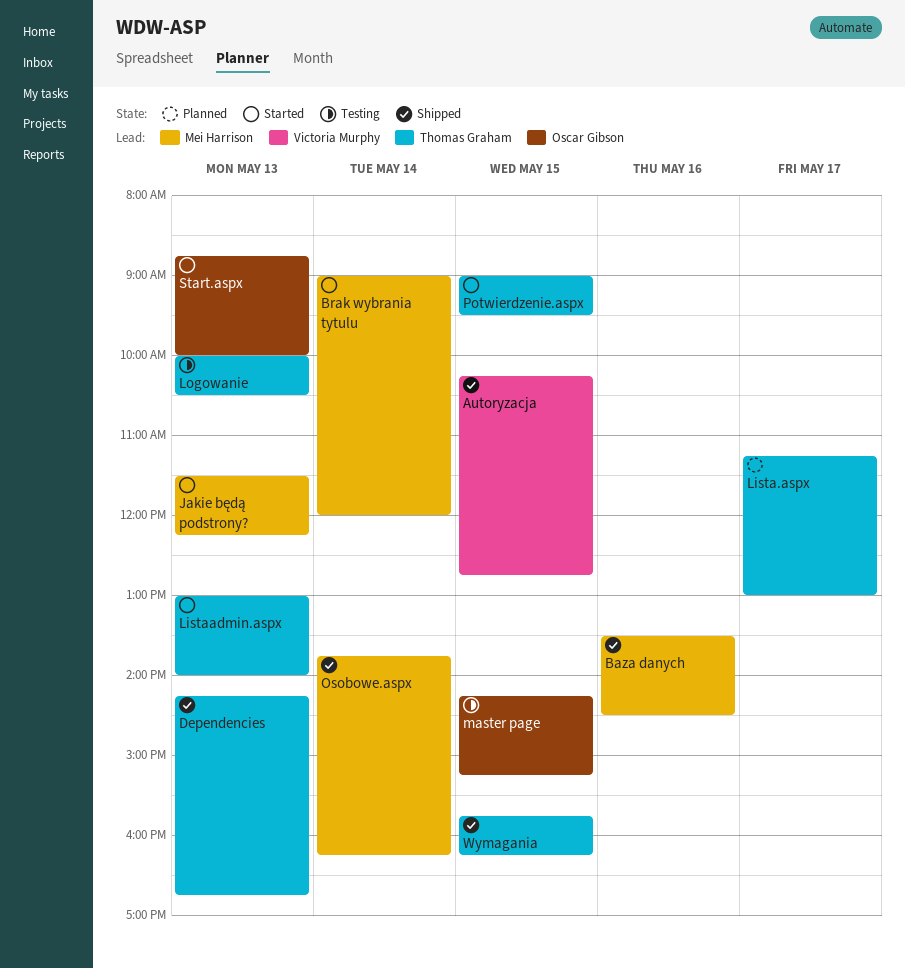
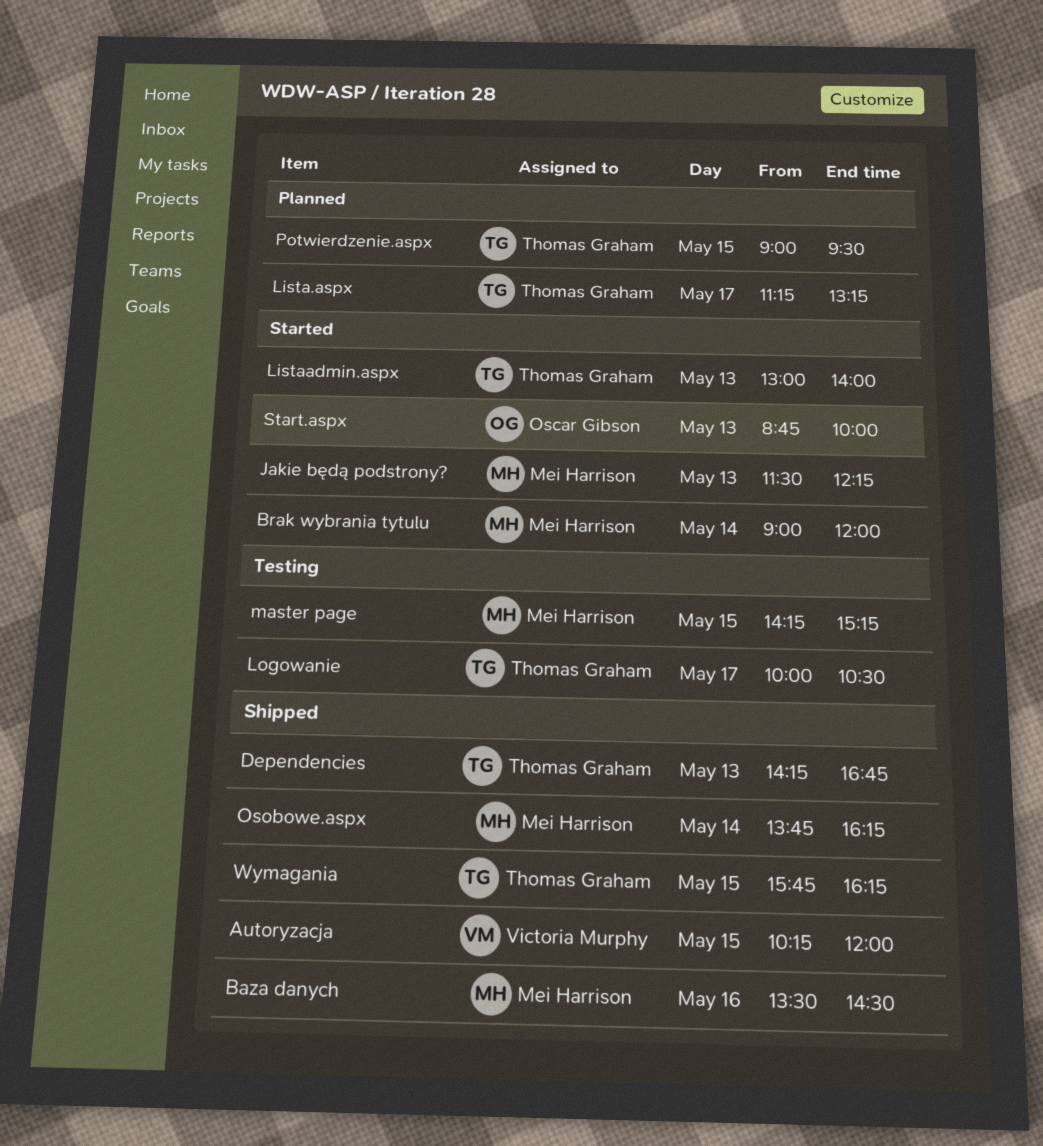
Autoryzacja, ends: 12:45 -> 12:00
Lista.aspx, ends: 13:00 -> 13:15
Logowanie, day: May 13 -> May 17
master page, owner: Oscar Gibson -> Mei Harrison
Potwierdzenie.aspx, status: Started -> Planned

